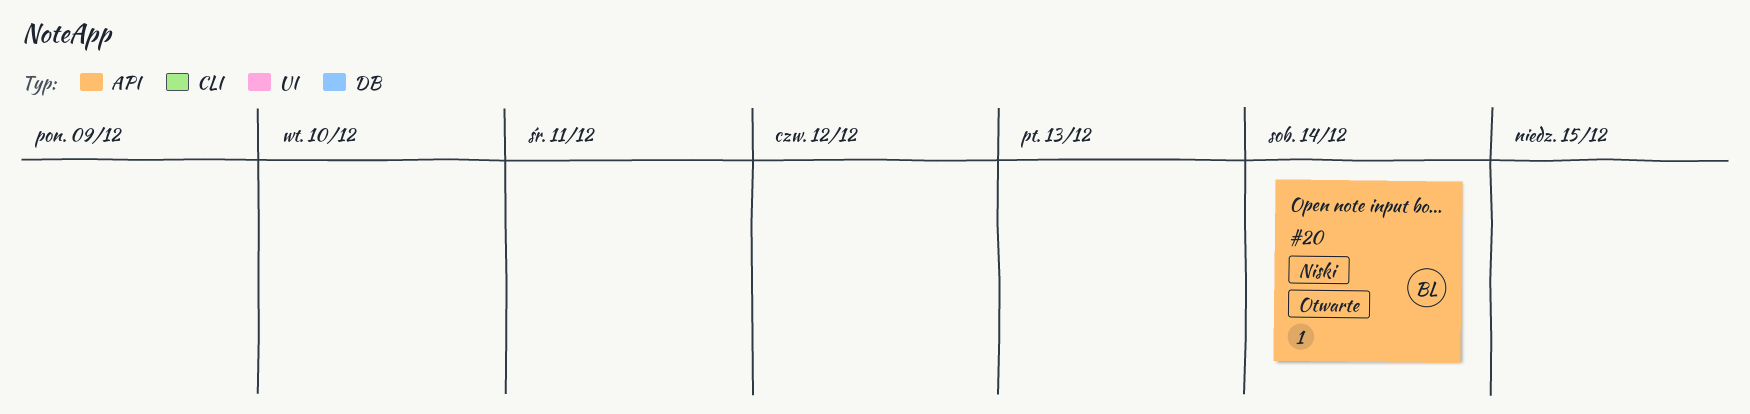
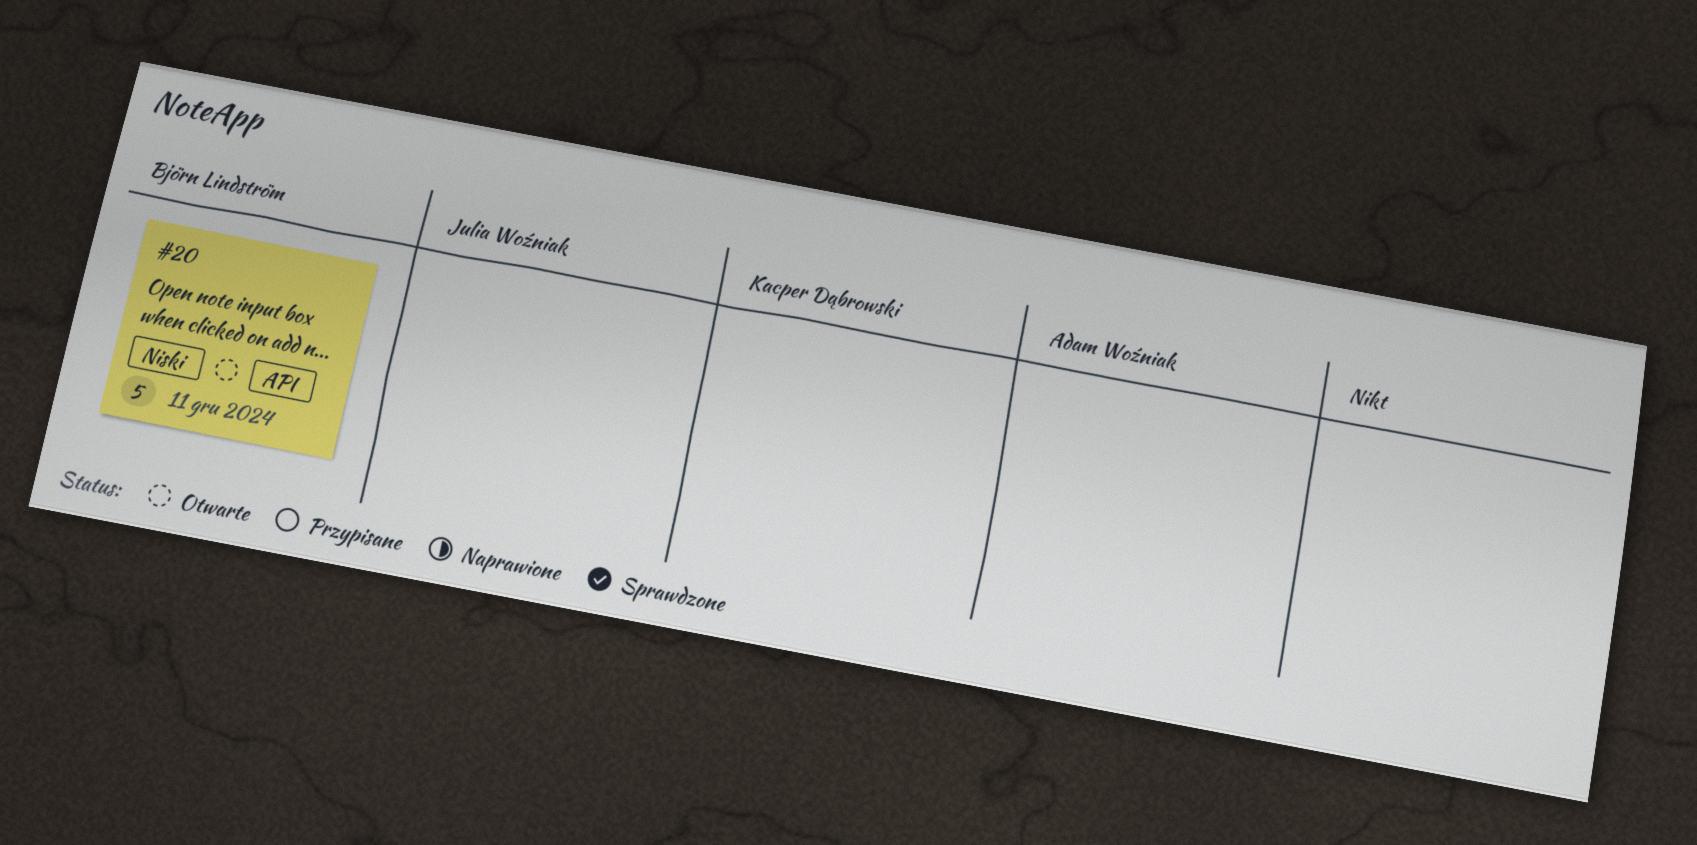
#20, estimate: 1 -> 5
#20, due: Dec 14 -> Dec 11

